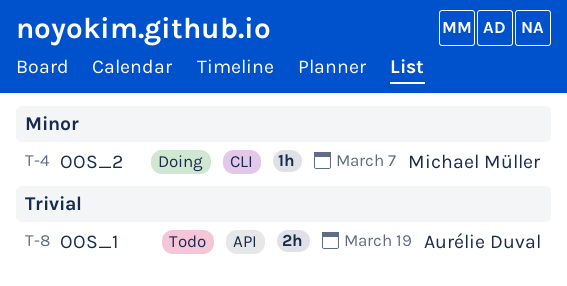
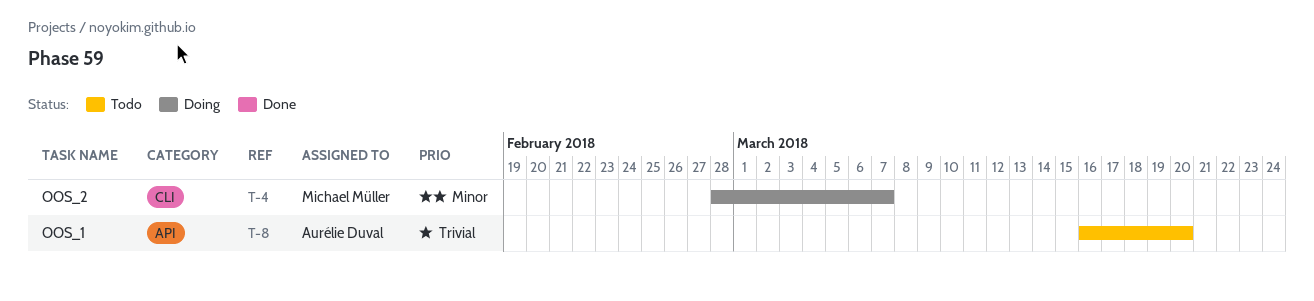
T-8, due: Mar 19 -> Mar 20

